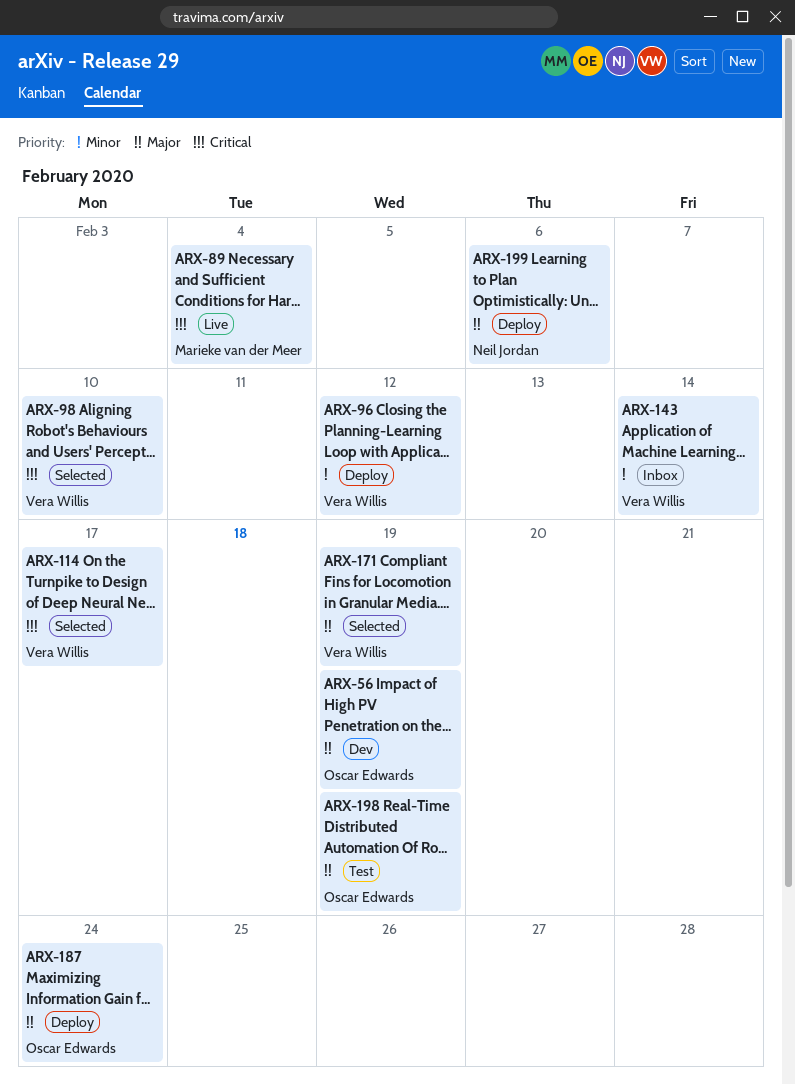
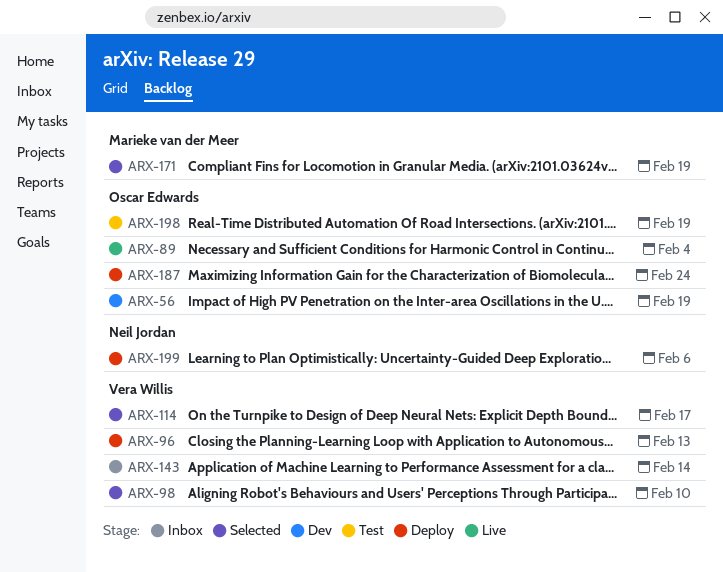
ARX-89, owner: Marieke van der Meer -> Oscar Edwards
ARX-96, due: Feb 12 -> Feb 13
ARX-171, owner: Vera Willis -> Marieke van der Meer

